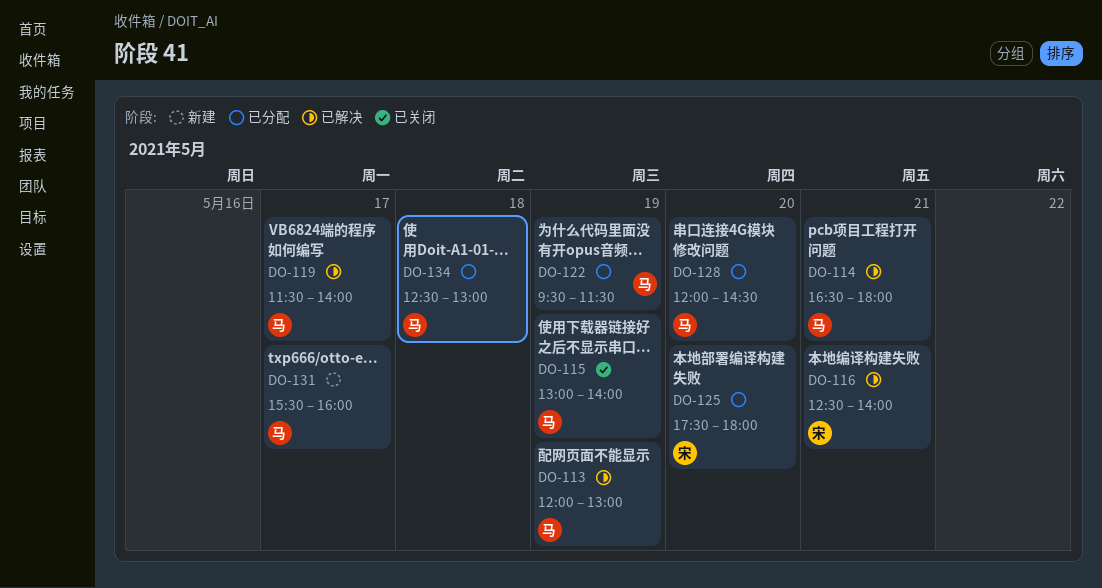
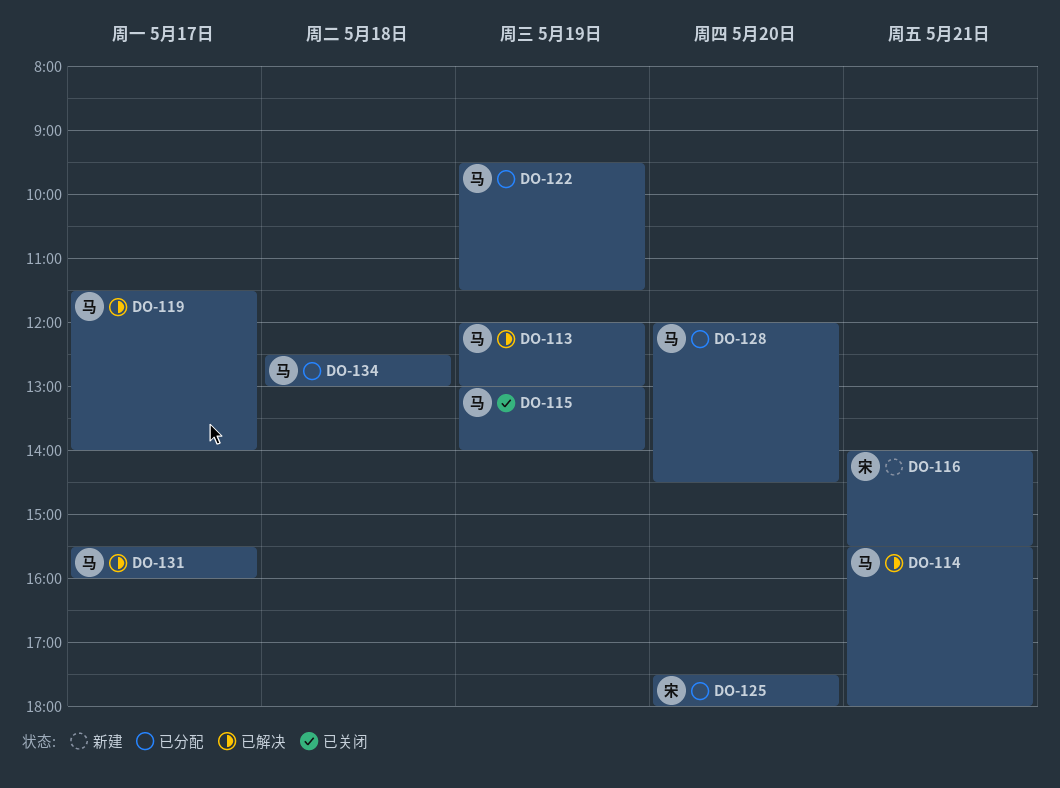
DO-114, begins: 16:30 -> 15:30
DO-116, status: 已解决 -> 新建
DO-116, begins: 12:30 -> 14:00
DO-116, ends: 14:00 -> 15:30
DO-131, status: 新建 -> 已解决

